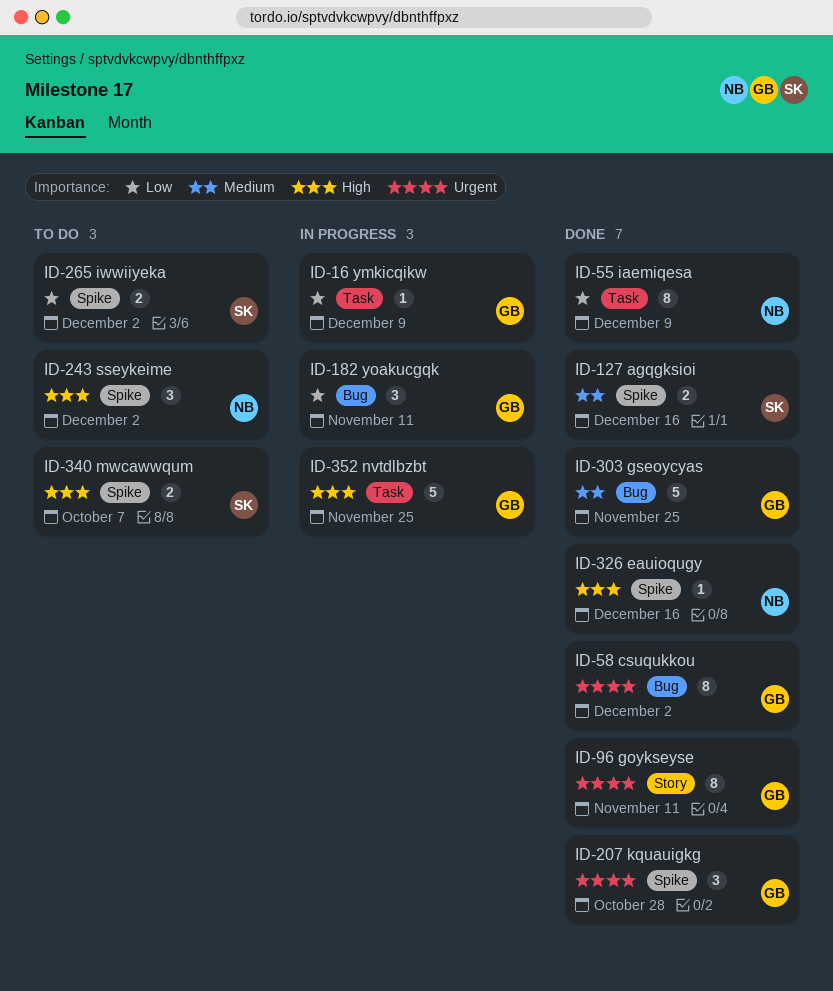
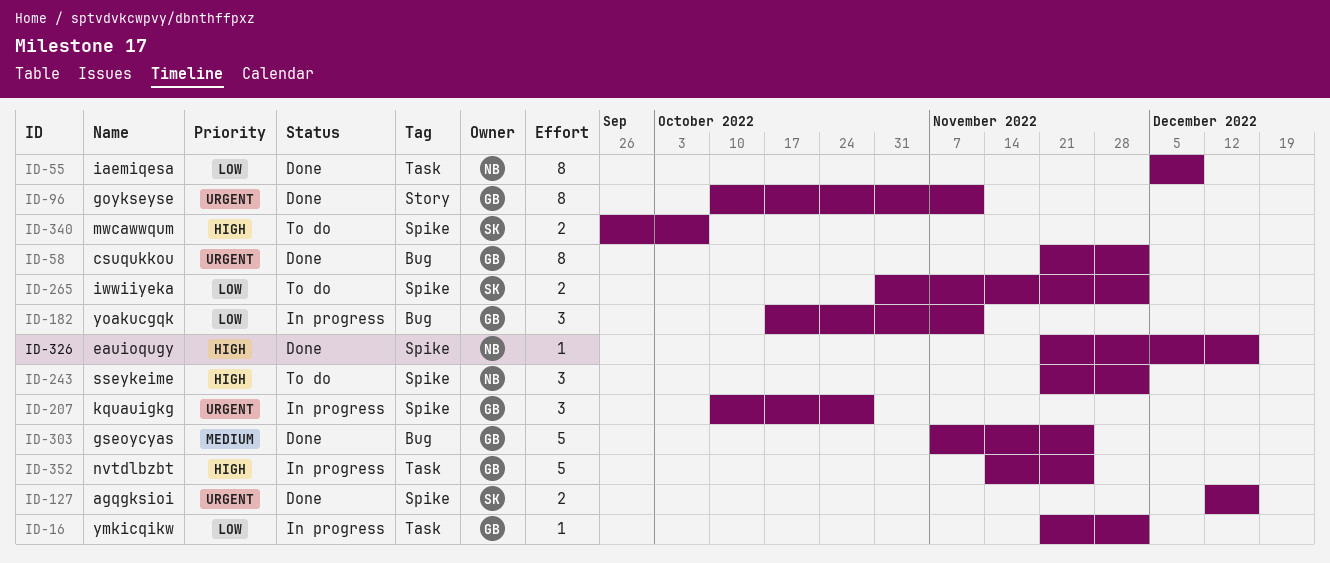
ID-16, due: Dec 9 -> Dec 2
ID-127, priority: Medium -> Urgent
ID-207, status: Done -> In progress

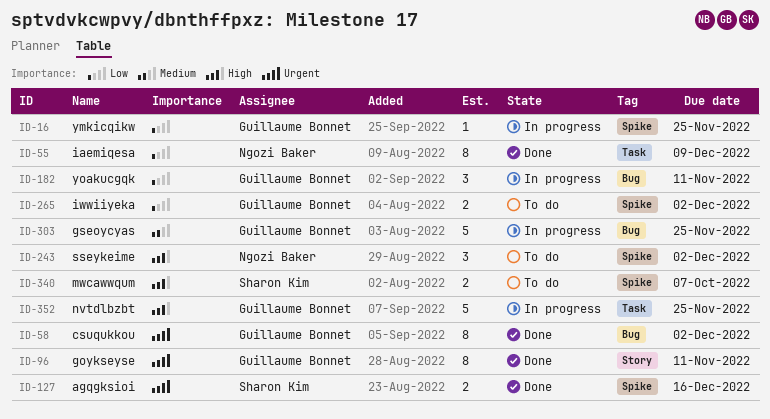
ID-16, label: Task -> Spike
ID-16, due: Dec 2 -> Nov 25
ID-207: present -> none
ID-265, owner: Sharon Kim -> Guillaume Bonnet
ID-303, status: Done -> In progress
ID-326: present -> none

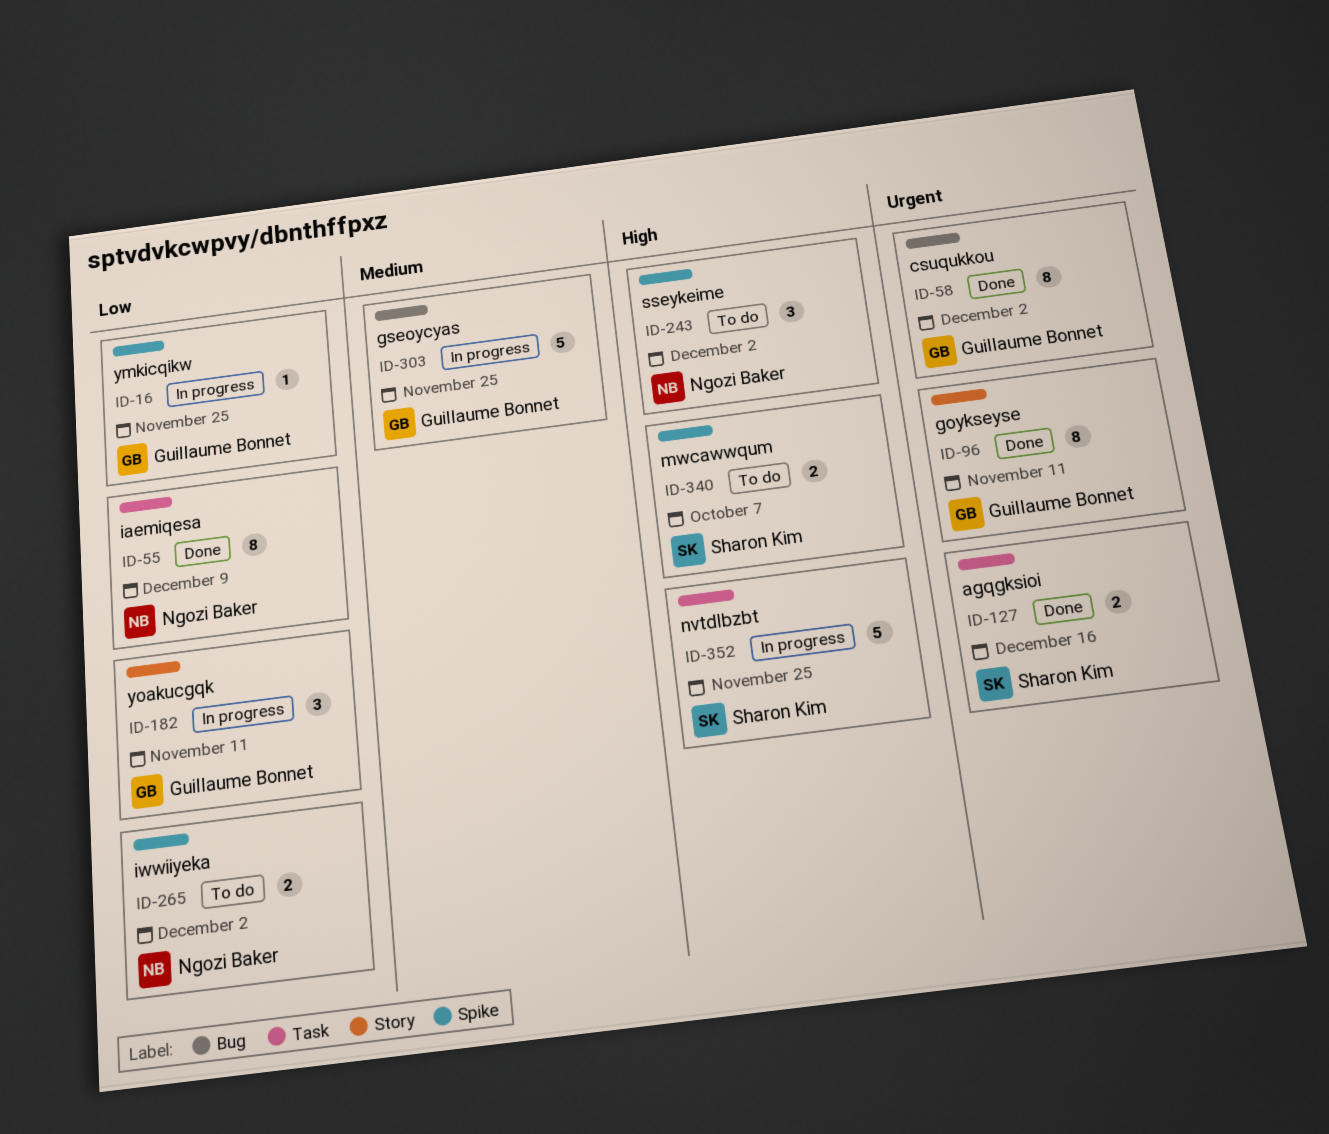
ID-127, label: Spike -> Task
ID-182, label: Bug -> Story
ID-265, owner: Guillaume Bonnet -> Ngozi Baker
ID-352, owner: Guillaume Bonnet -> Sharon Kim

